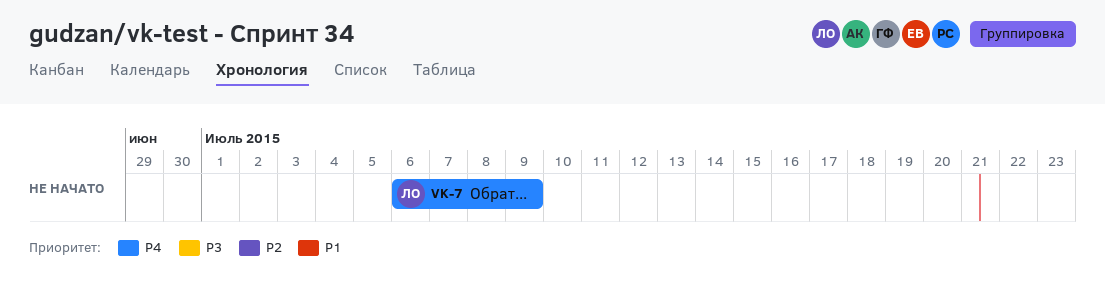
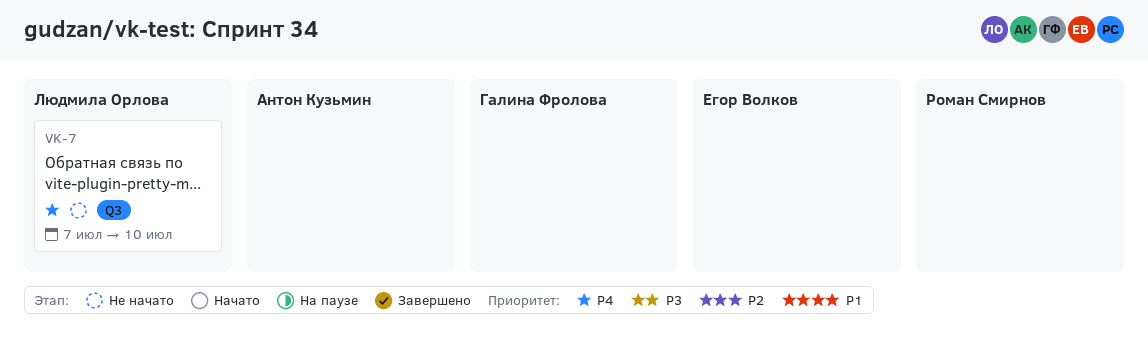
VK-7, start: Jul 6 -> Jul 7
VK-7, due: Jul 9 -> Jul 10

